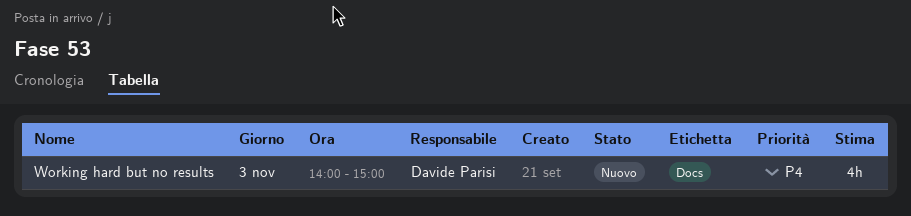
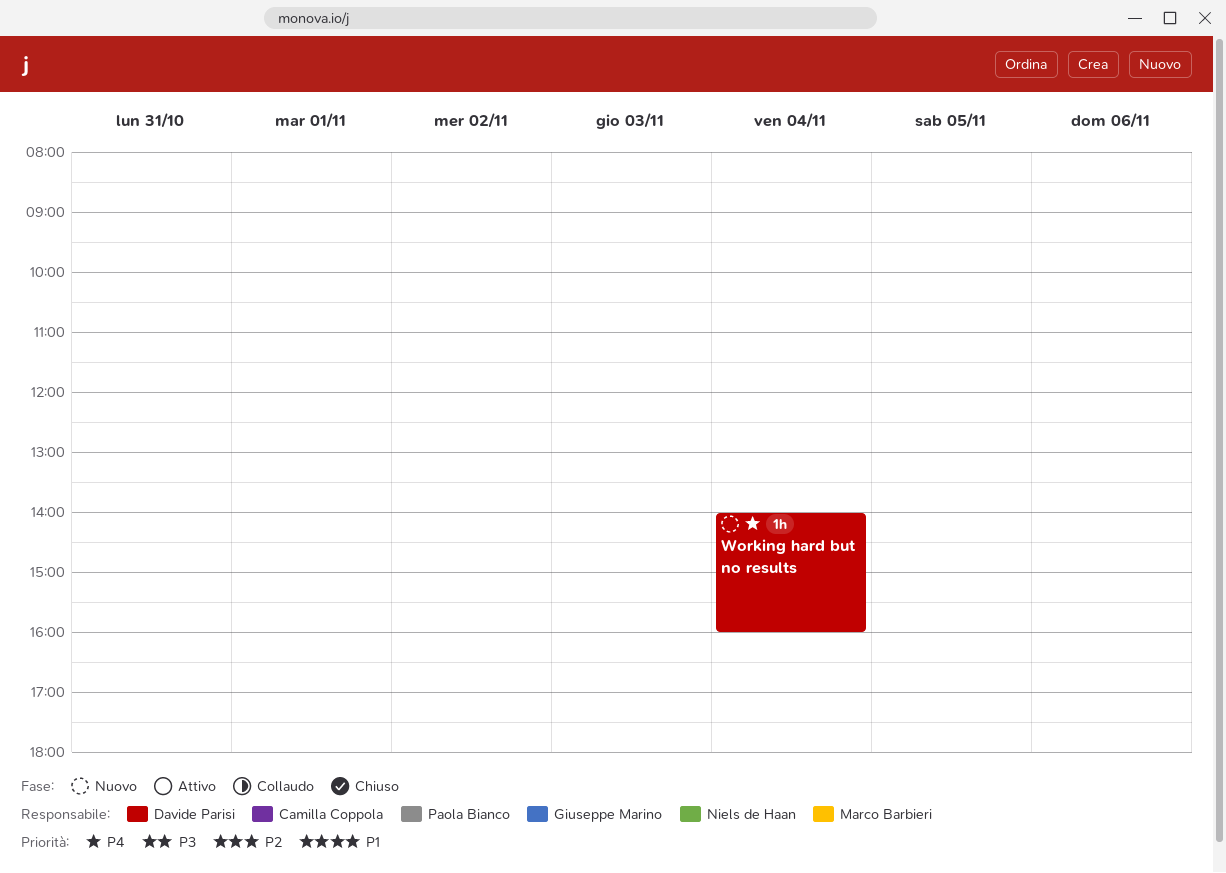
Working hard but no results, estimate: 4h -> 1h
Working hard but no results, day: Nov 3 -> Nov 4
Working hard but no results, ends: 15:00 -> 16:00

